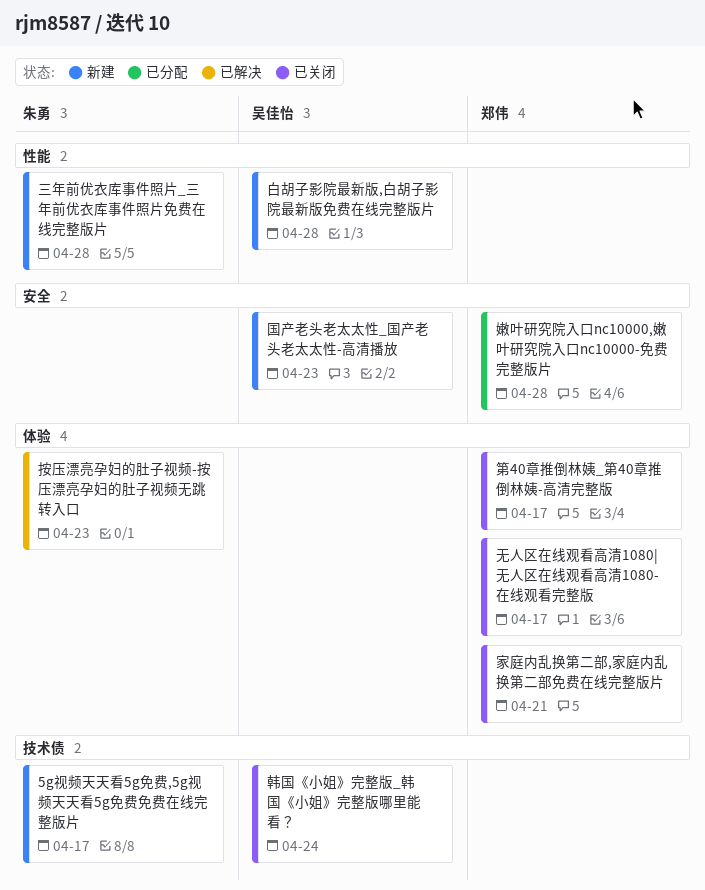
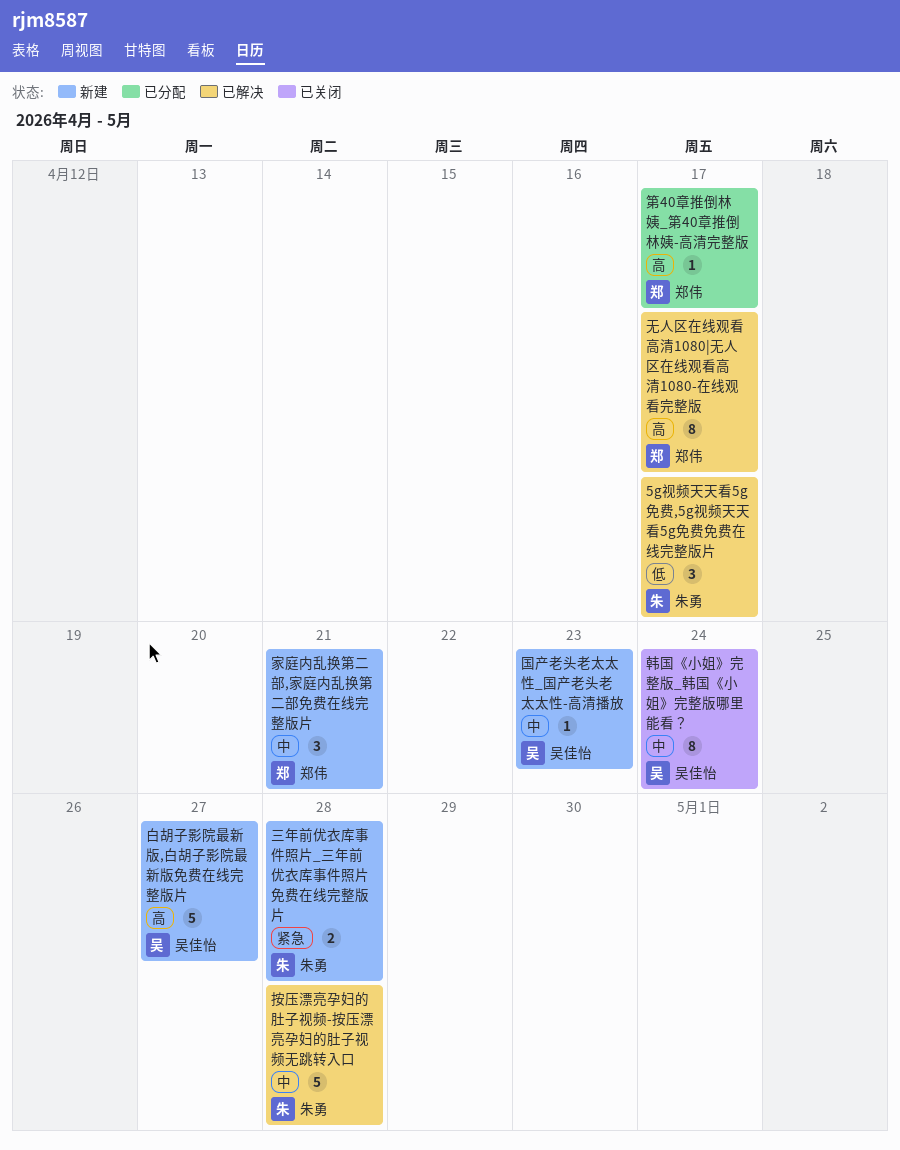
5g视频天天看5g免费,5g视频天天看5g免费免费在线完整版片, status: 新建 -> 已解决
嫩叶研究院入口nc10000,嫩叶研究院入口nc10000-免费完整版片: present -> none
家庭内乱换第二部,家庭内乱换第二部免费在线完整版片, status: 已关闭 -> 新建
按压漂亮孕妇的肚子视频-按压漂亮孕妇的肚子视频无跳转入口, due: Apr 23 -> Apr 28
无人区在线观看高清1080|无人区在线观看高清1080-在线观看完整版, status: 已关闭 -> 已解决
白胡子影院最新版,白胡子影院最新版免费在线完整版片, due: Apr 28 -> Apr 27
第40章推倒林姨_第40章推倒林姨-高清完整版, status: 已关闭 -> 已分配

